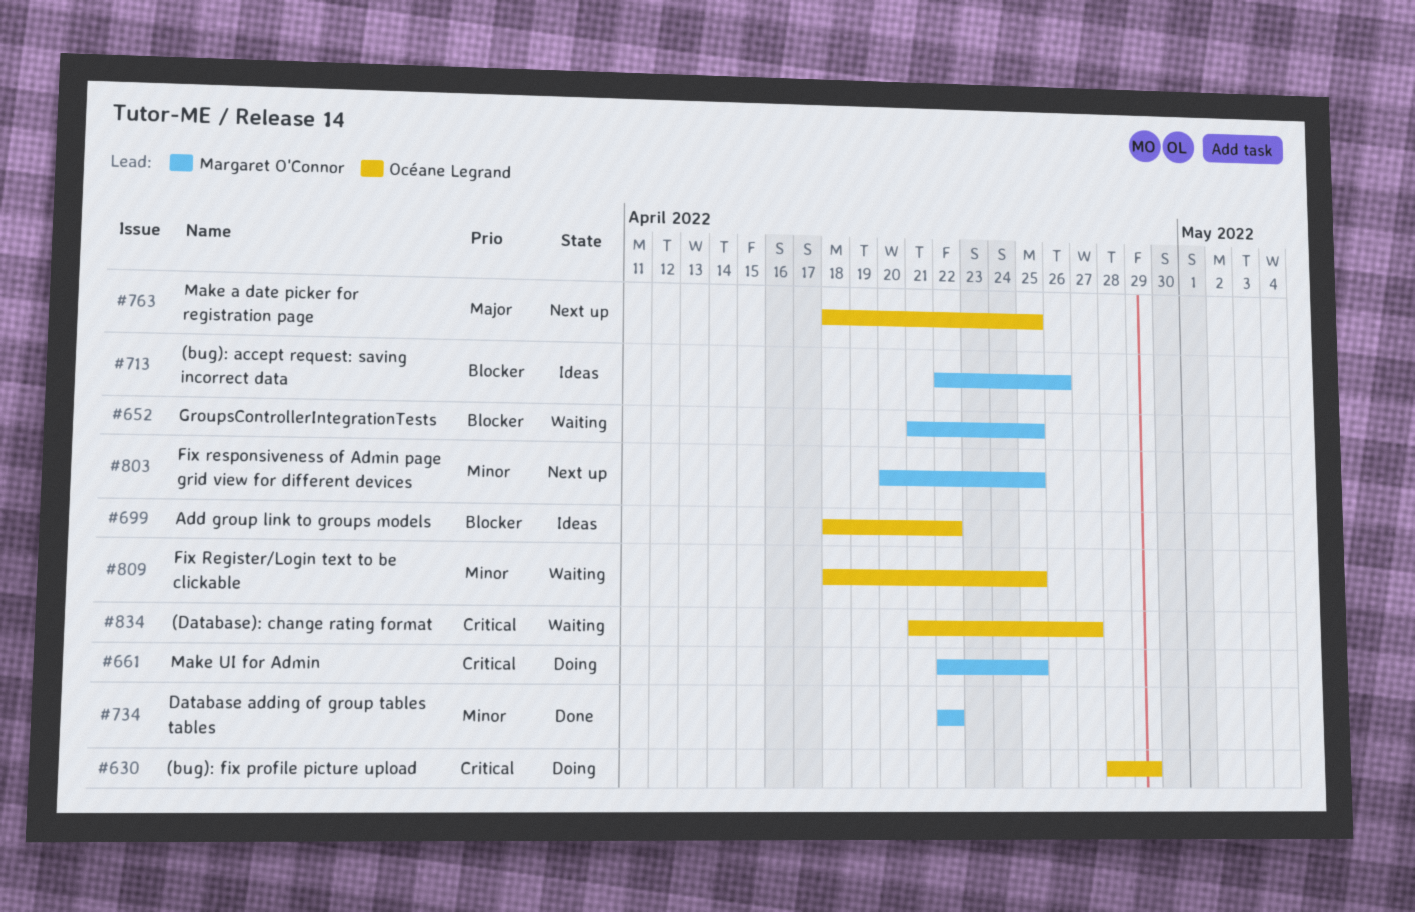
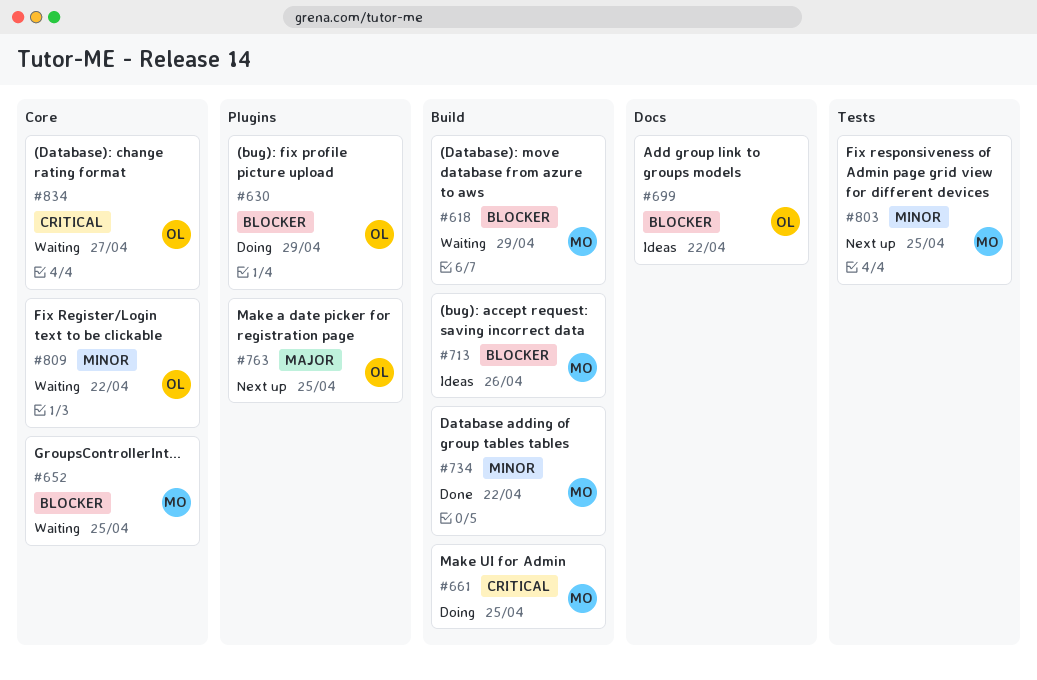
#618: none -> present
#630, priority: Critical -> Blocker
#809, due: Apr 25 -> Apr 22

